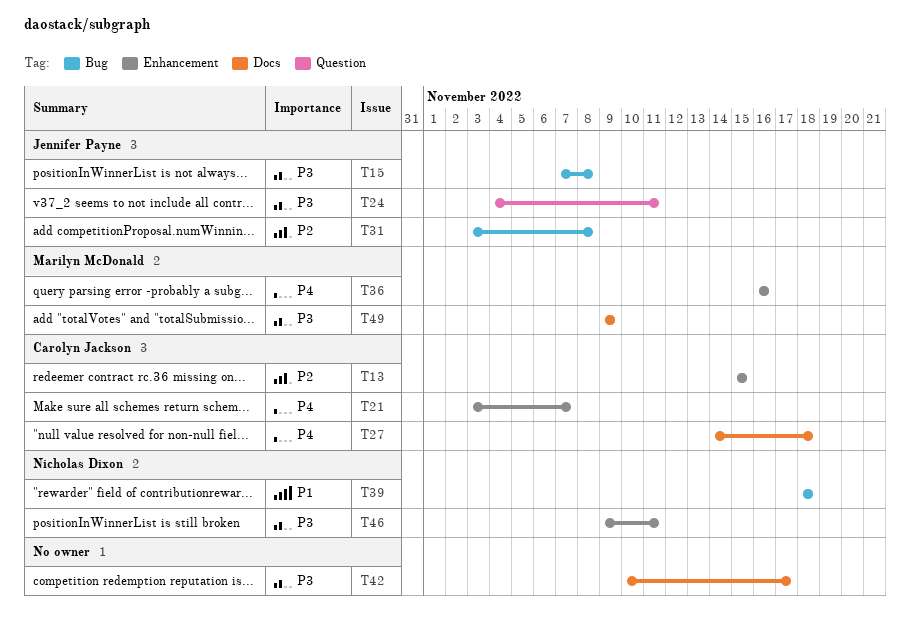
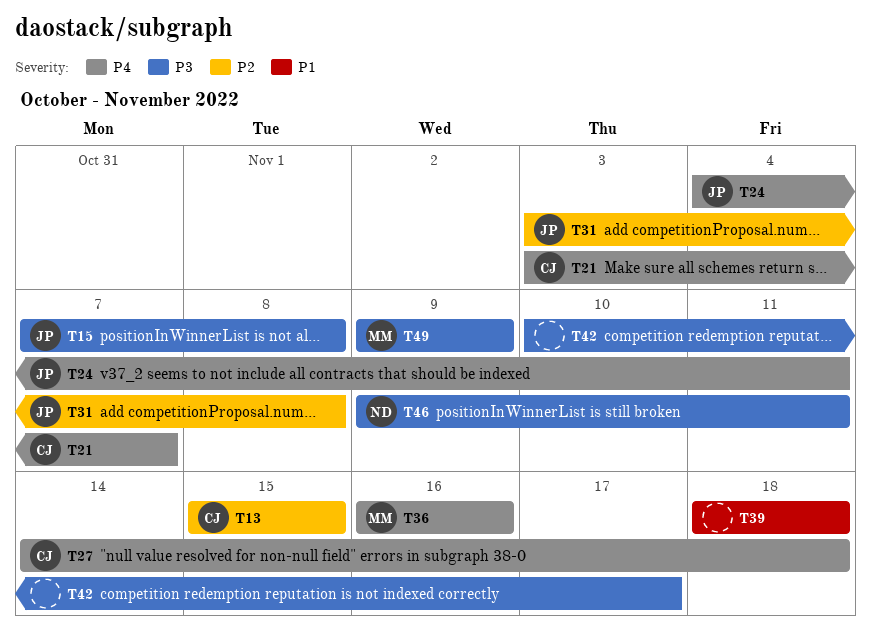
T24, priority: P3 -> P4
T39, owner: Nicholas Dixon -> none

